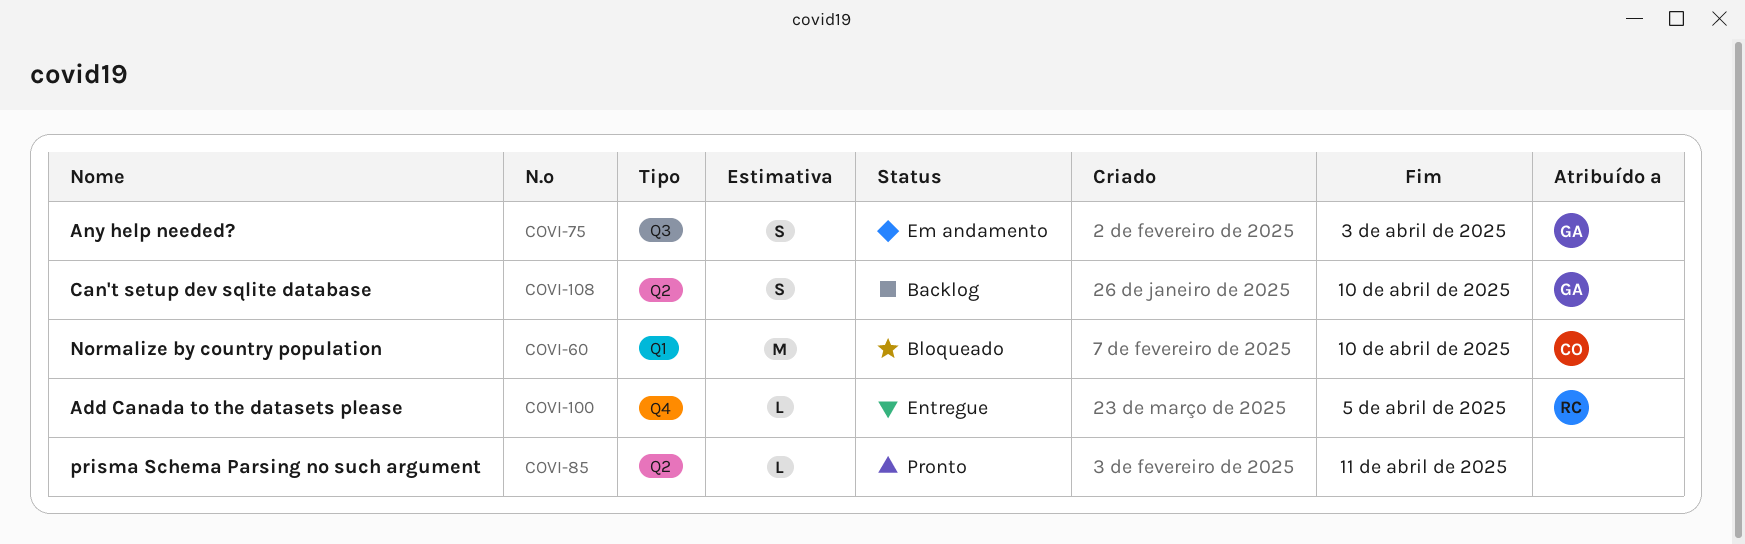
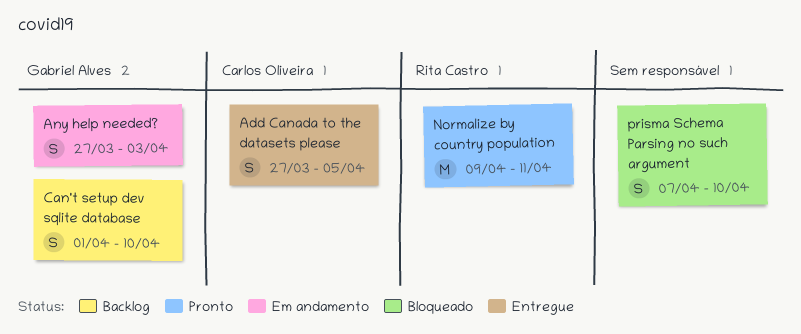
Add Canada to the datasets please, owner: Rita Castro -> Carlos Oliveira
Add Canada to the datasets please, estimate: L -> S
Normalize by country population, status: Bloqueado -> Pronto
Normalize by country population, owner: Carlos Oliveira -> Rita Castro
Normalize by country population, due: Apr 10 -> Apr 11
prisma Schema Parsing no such argument, status: Pronto -> Bloqueado
prisma Schema Parsing no such argument, estimate: L -> S
prisma Schema Parsing no such argument, due: Apr 11 -> Apr 10

